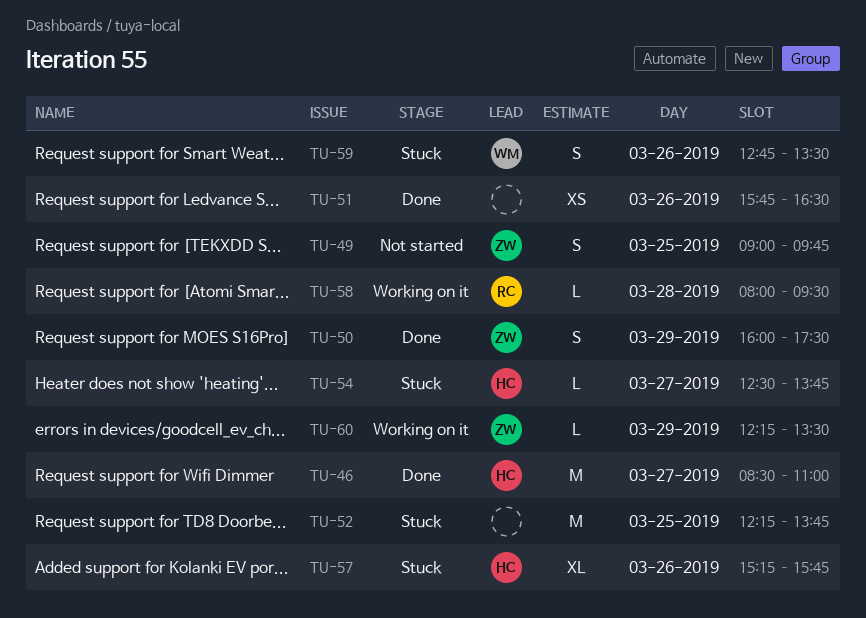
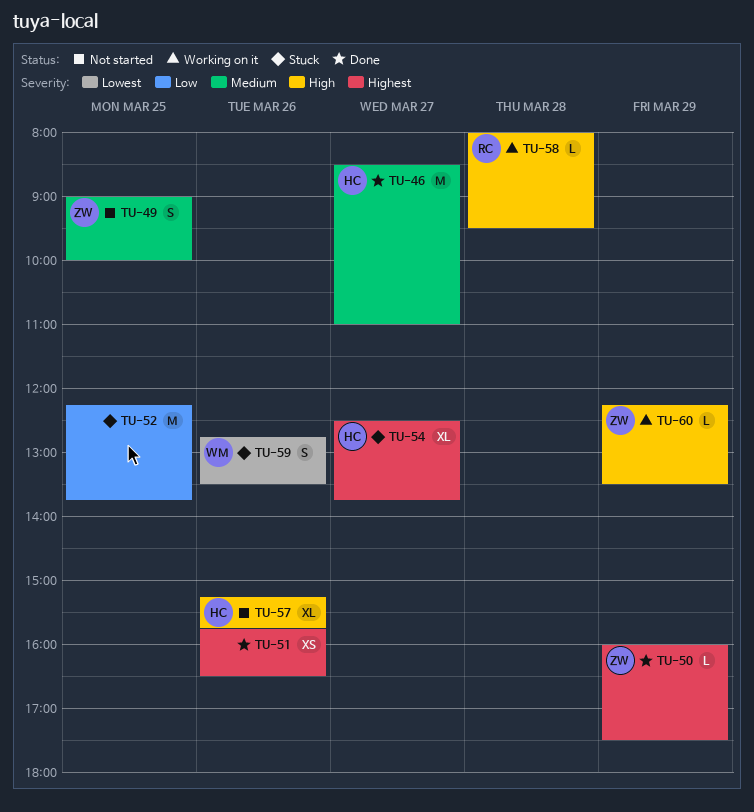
TU-49, ends: 09:45 -> 10:00
TU-50, estimate: S -> L
TU-54, estimate: L -> XL
TU-57, status: Stuck -> Not started

